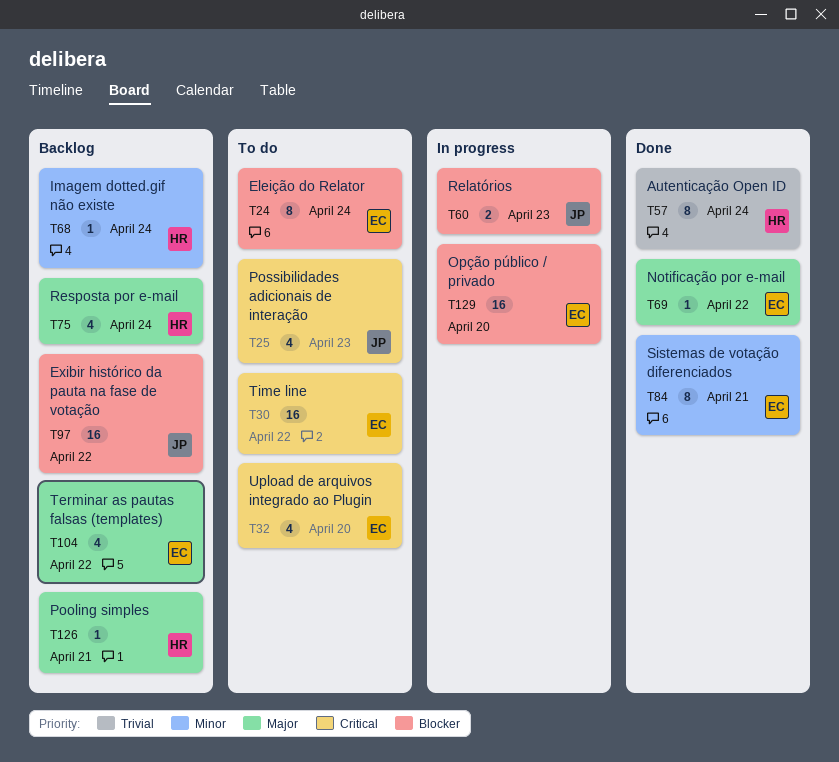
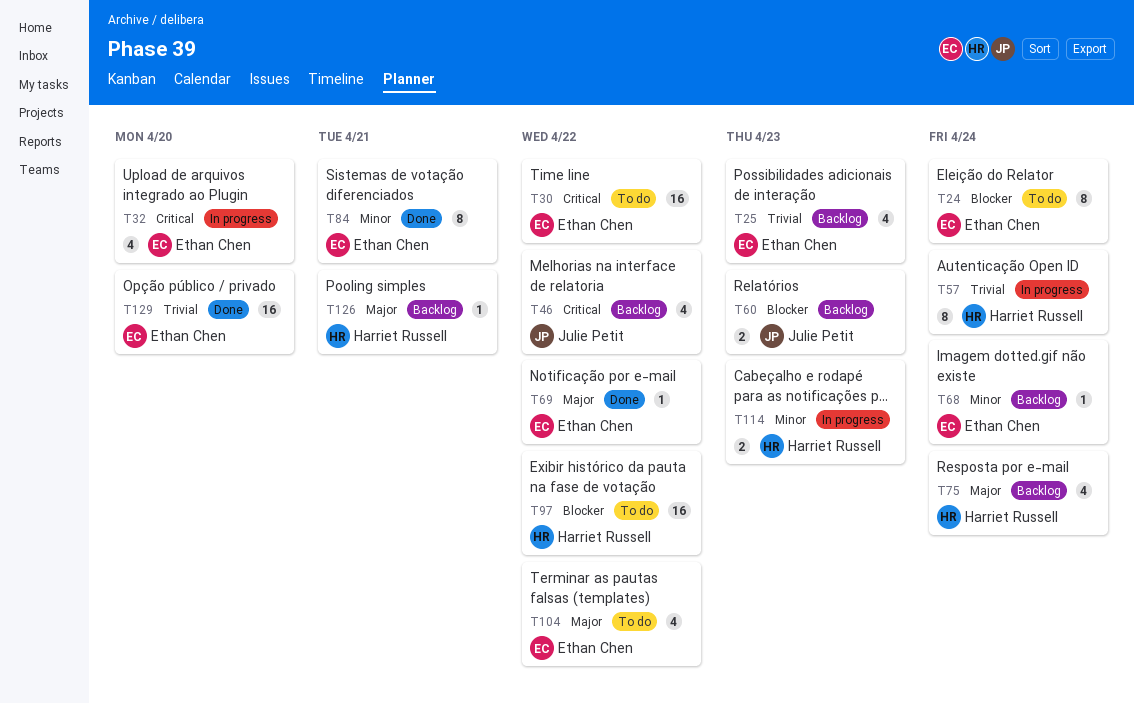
T25, status: To do -> Backlog
T25, owner: Julie Petit -> Ethan Chen
T25, priority: Critical -> Trivial
T32, status: To do -> In progress
T46: none -> present
T57, status: Done -> In progress
T60, status: In progress -> Backlog
T68, owner: Harriet Russell -> Ethan Chen
T97, status: Backlog -> To do
T97, owner: Julie Petit -> Harriet Russell
T104, status: Backlog -> To do
T114: none -> present
T129, status: In progress -> Done
T129, priority: Blocker -> Trivial

